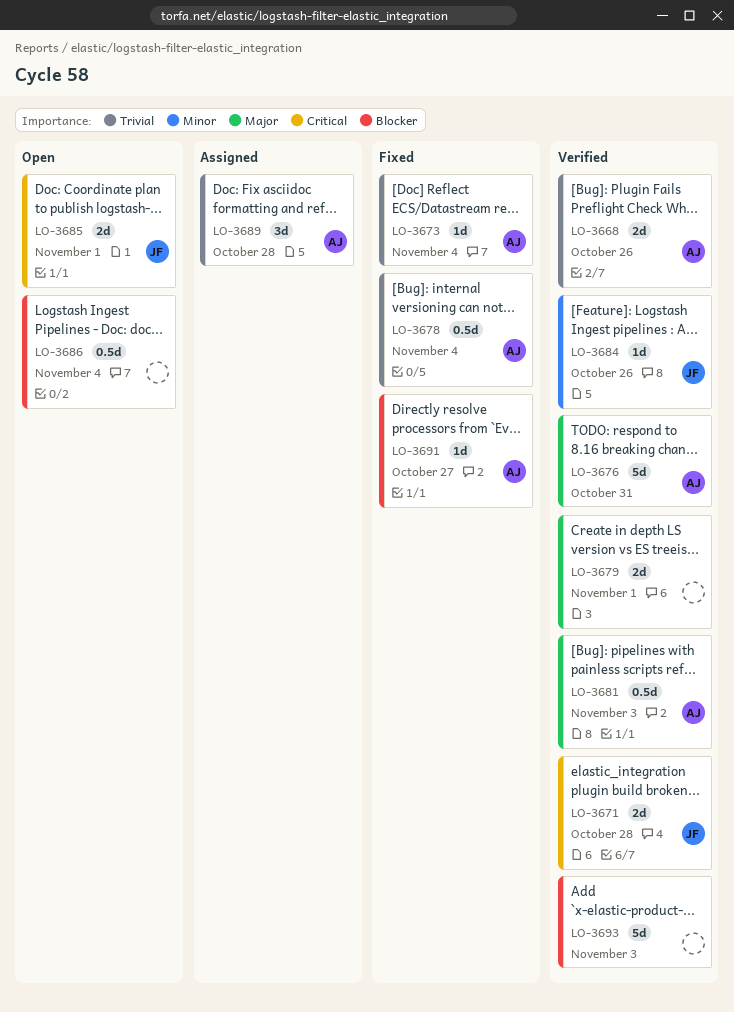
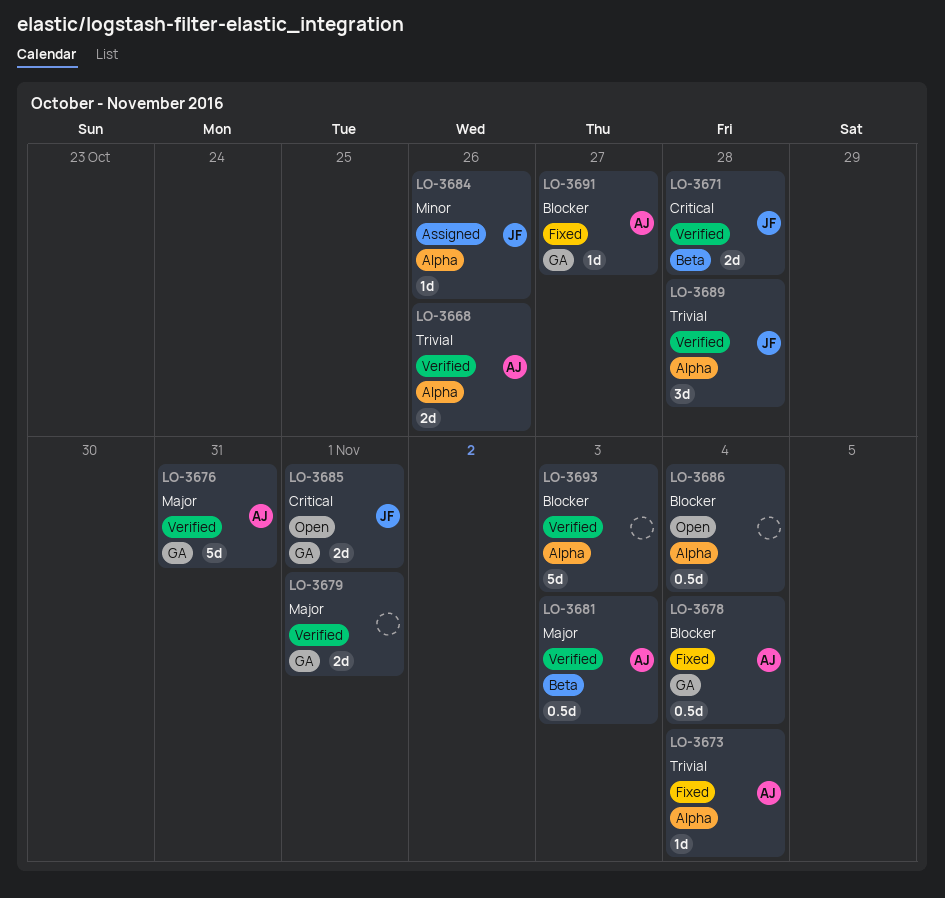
LO-3678, priority: Trivial -> Blocker
LO-3684, status: Verified -> Assigned
LO-3689, status: Assigned -> Verified
LO-3689, owner: AJ -> JF

